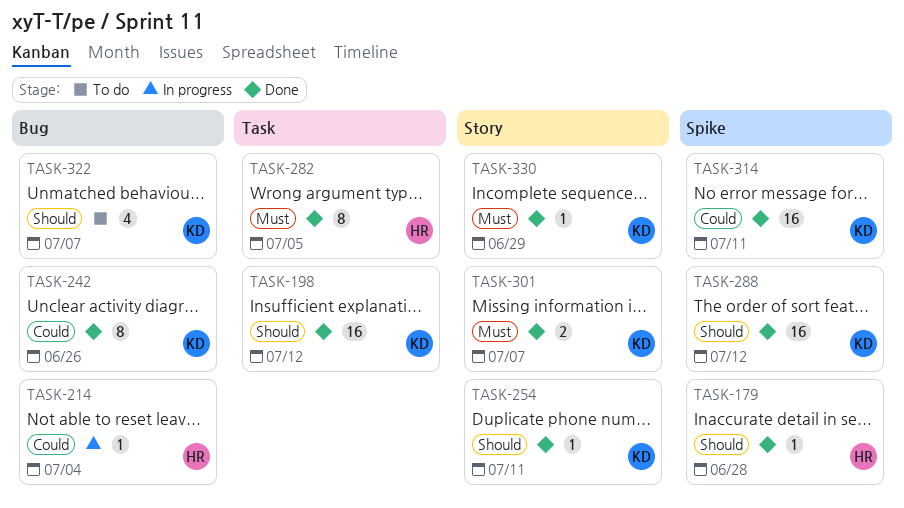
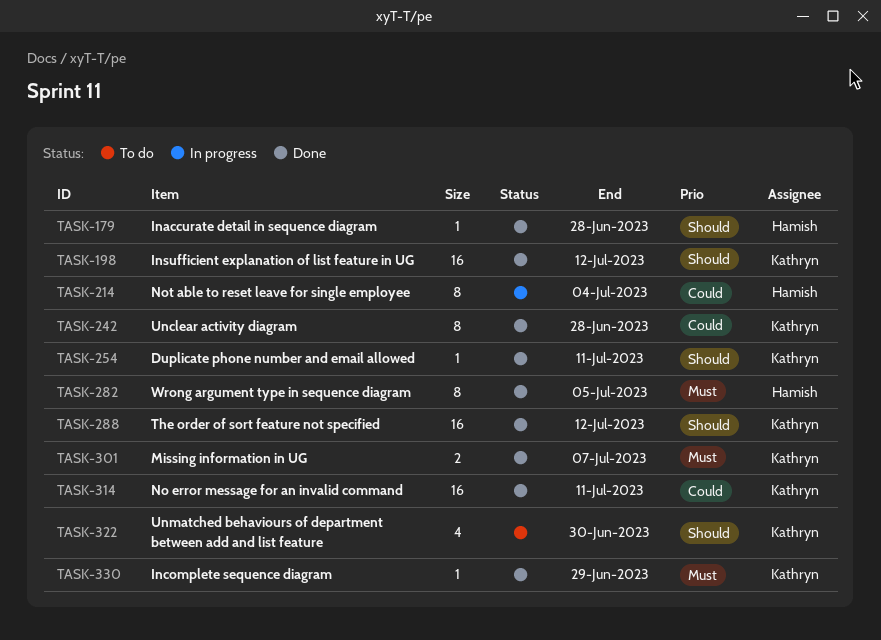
TASK-214, estimate: 1 -> 8
TASK-242, due: Jun 26 -> Jun 28
TASK-322, due: Jul 7 -> Jun 30

